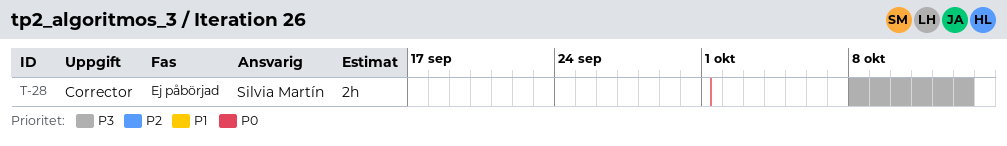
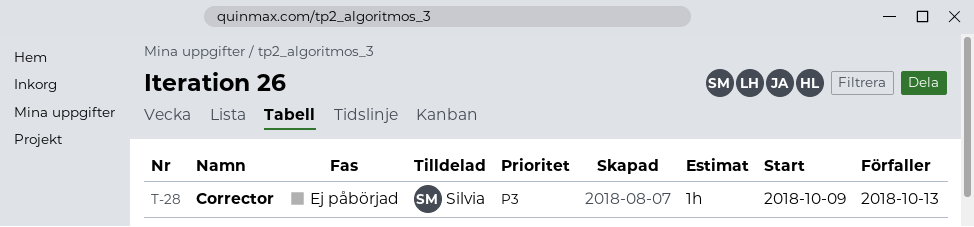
T-28, estimate: 2h -> 1h
T-28, start: Oct 8 -> Oct 9

